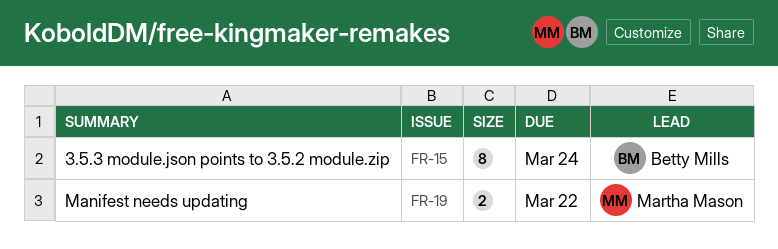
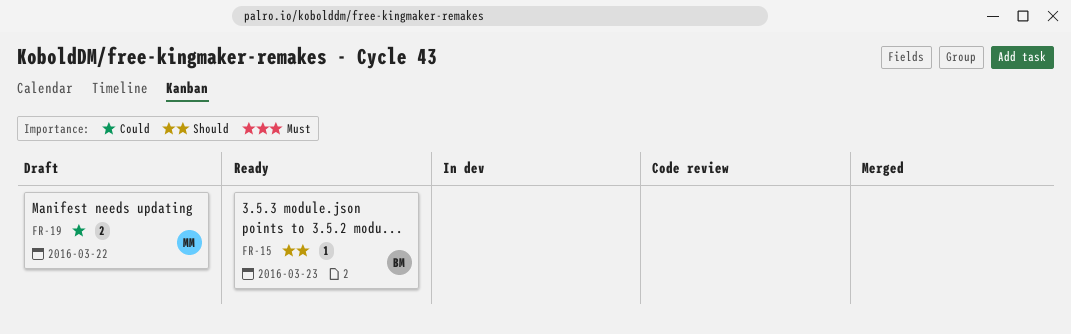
FR-15, estimate: 8 -> 1
FR-15, due: Mar 24 -> Mar 23

